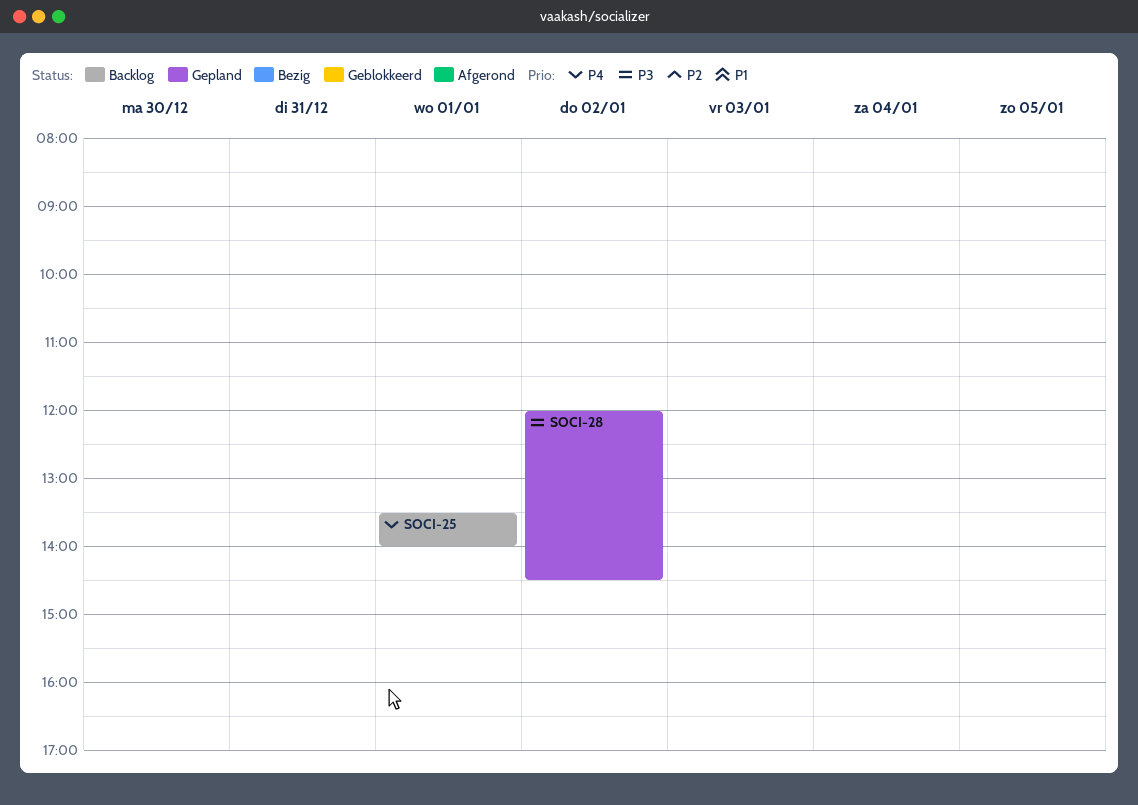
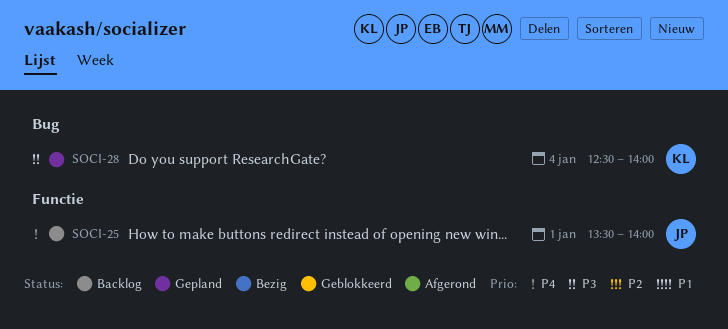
SOCI-28, day: Jan 2 -> Jan 4
SOCI-28, begins: 12:00 -> 12:30
SOCI-28, ends: 14:30 -> 14:00

